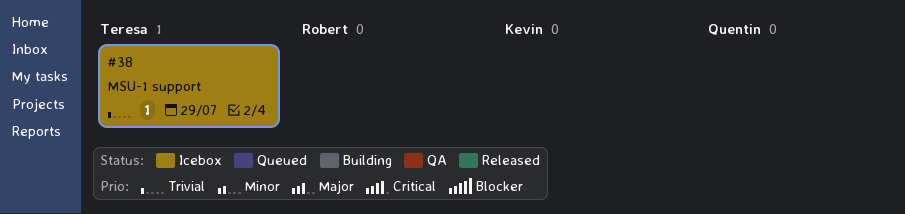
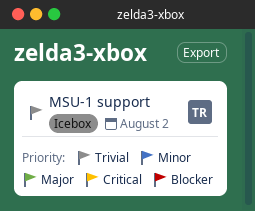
MSU-1 support, due: Jul 29 -> Aug 2

